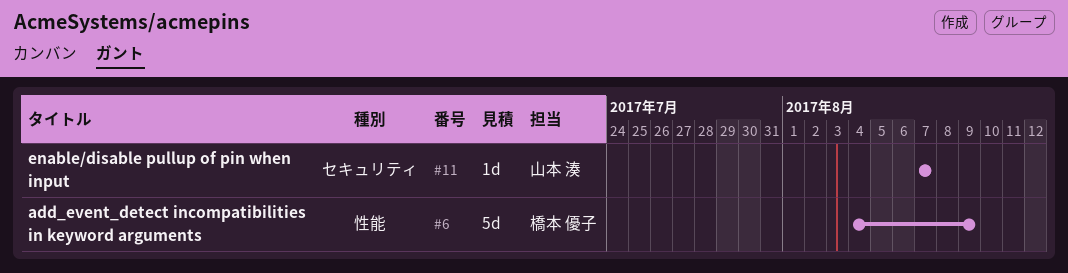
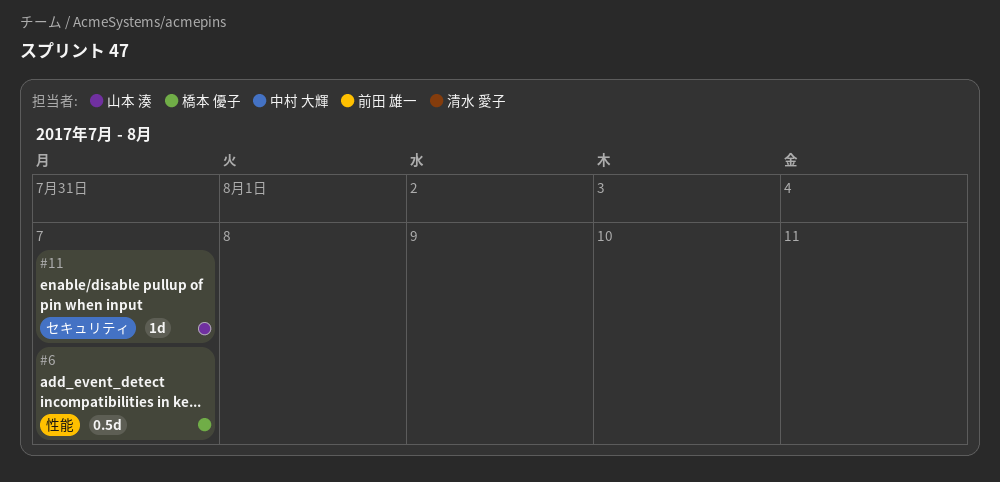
#6, estimate: 5d -> 0.5d
#6, due: Aug 9 -> Aug 7

